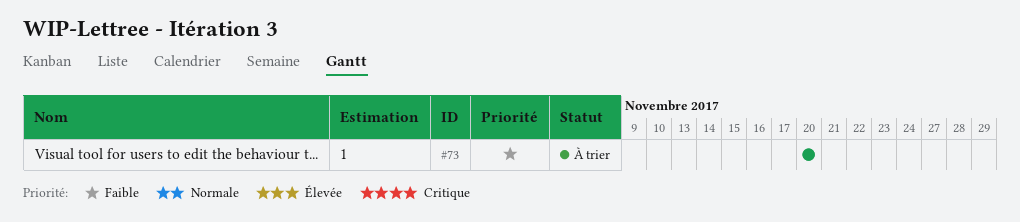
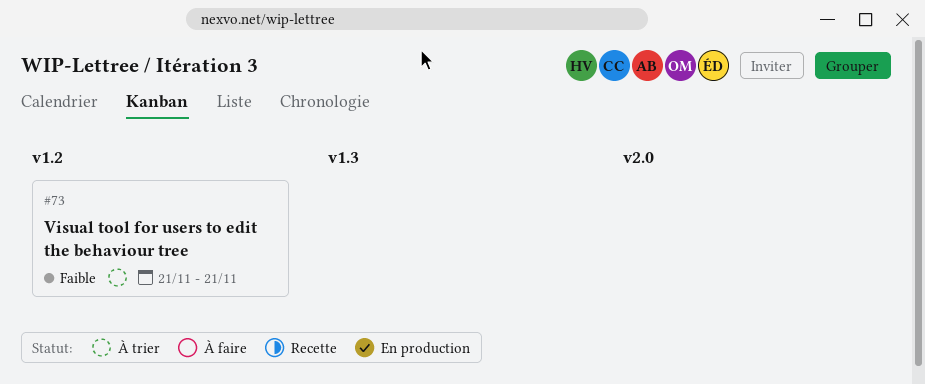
#73, start: Nov 20 -> Nov 21
#73, due: Nov 20 -> Nov 21

